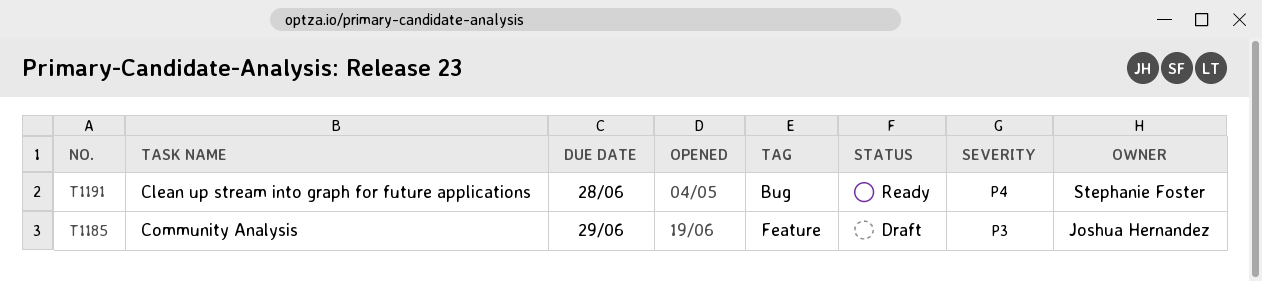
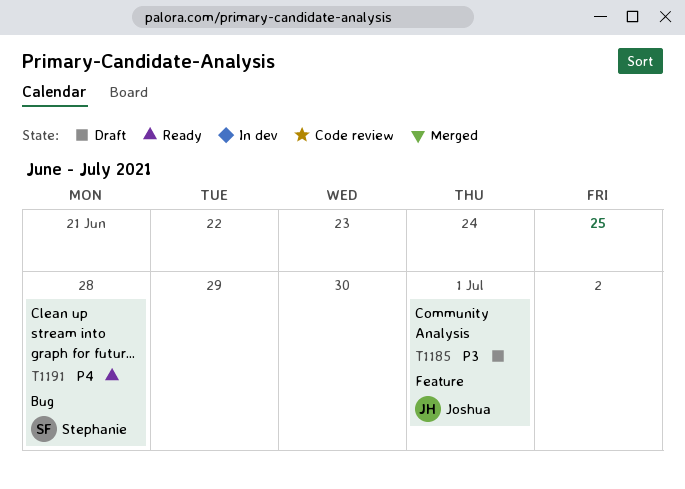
T1185, due: Jun 29 -> Jul 1

